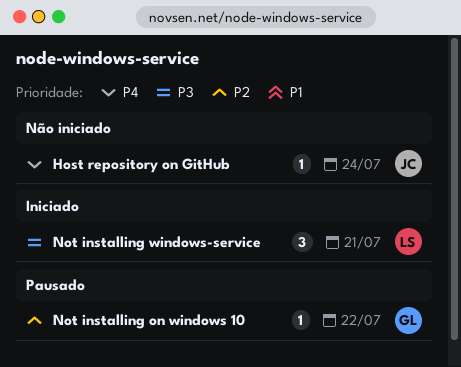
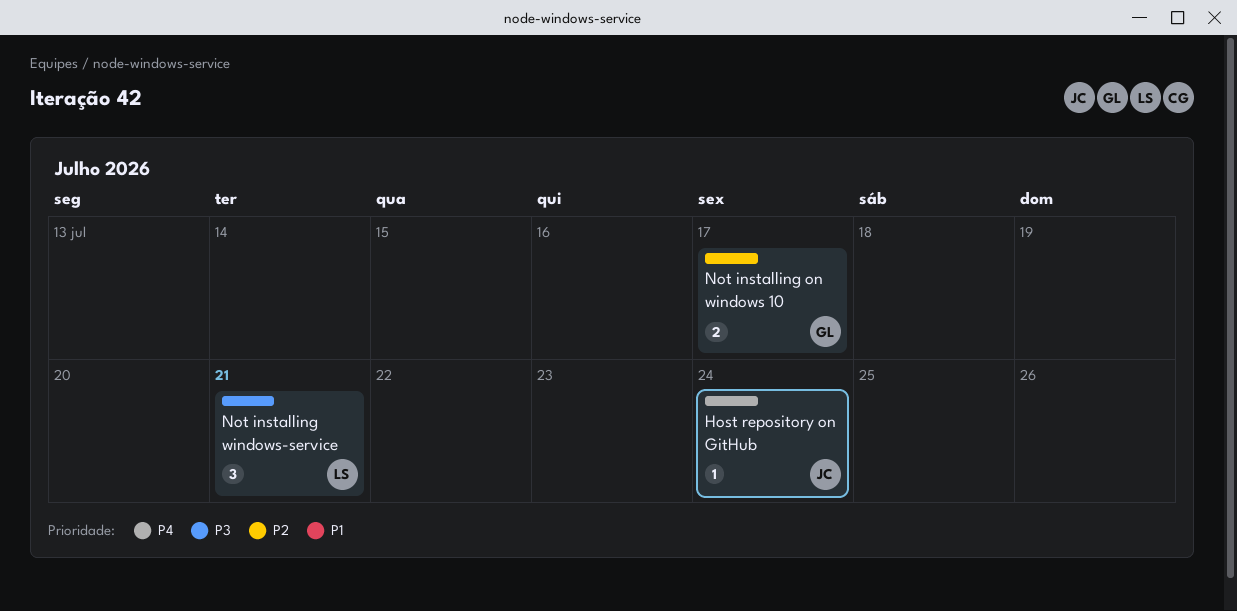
Not installing on windows 10, estimate: 1 -> 2
Not installing on windows 10, due: Jul 22 -> Jul 17

